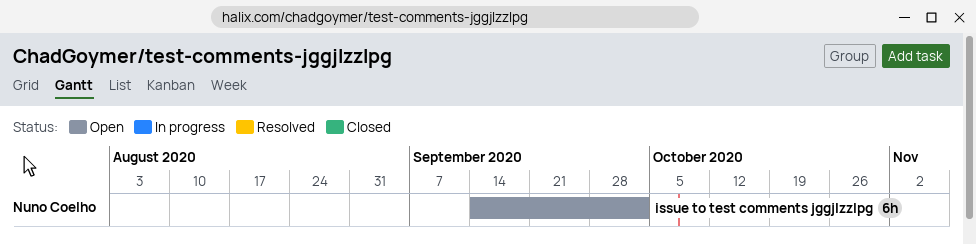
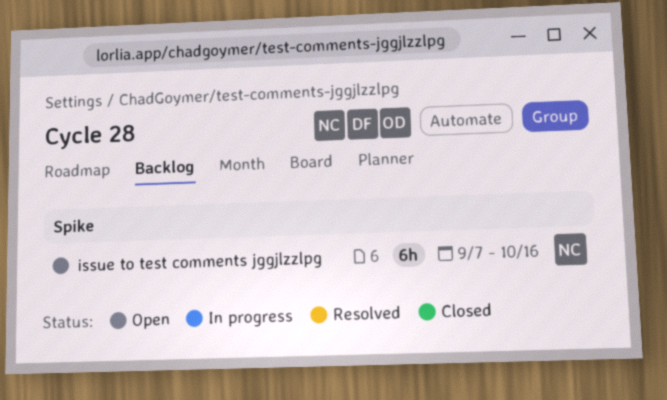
issue to test comments jggjlzzlpg, start: Sep 14 -> Sep 7
issue to test comments jggjlzzlpg, due: Oct 2 -> Oct 16

